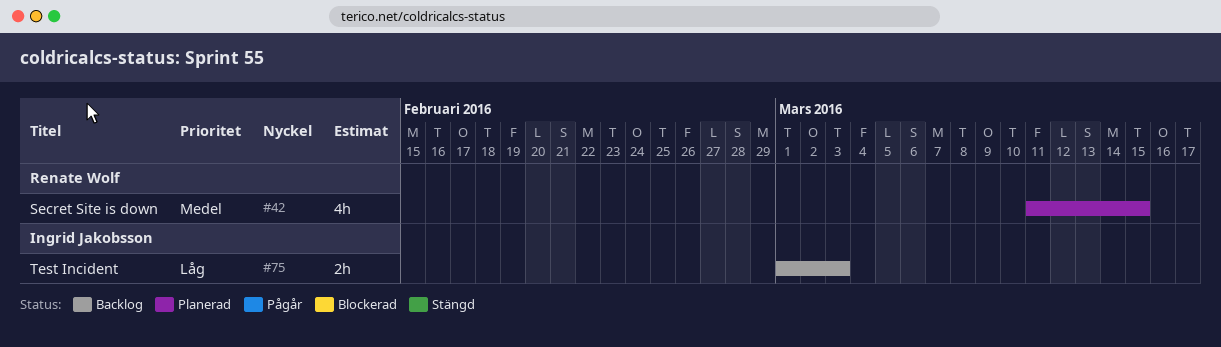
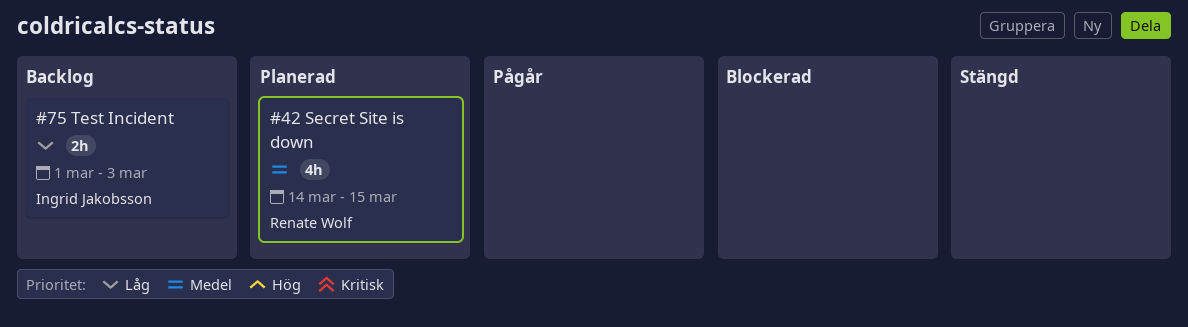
#42, start: Mar 11 -> Mar 14

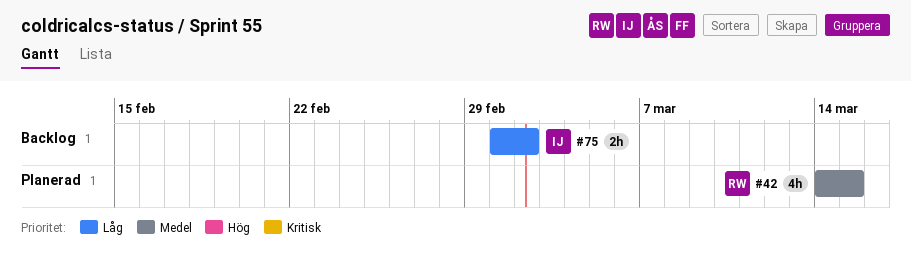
#75, due: Mar 3 -> Mar 2

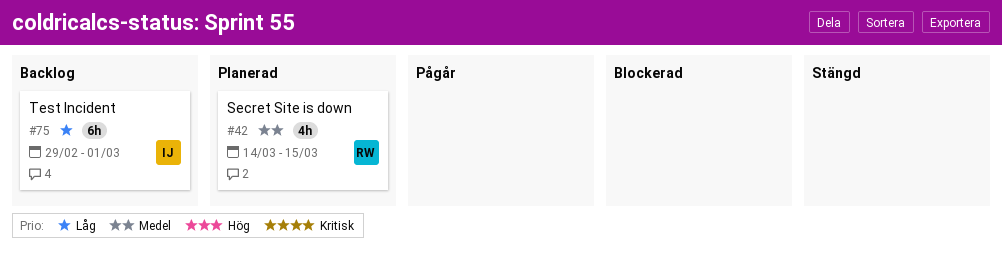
#75, estimate: 2h -> 6h
#75, start: Mar 1 -> Feb 29
#75, due: Mar 2 -> Mar 1

